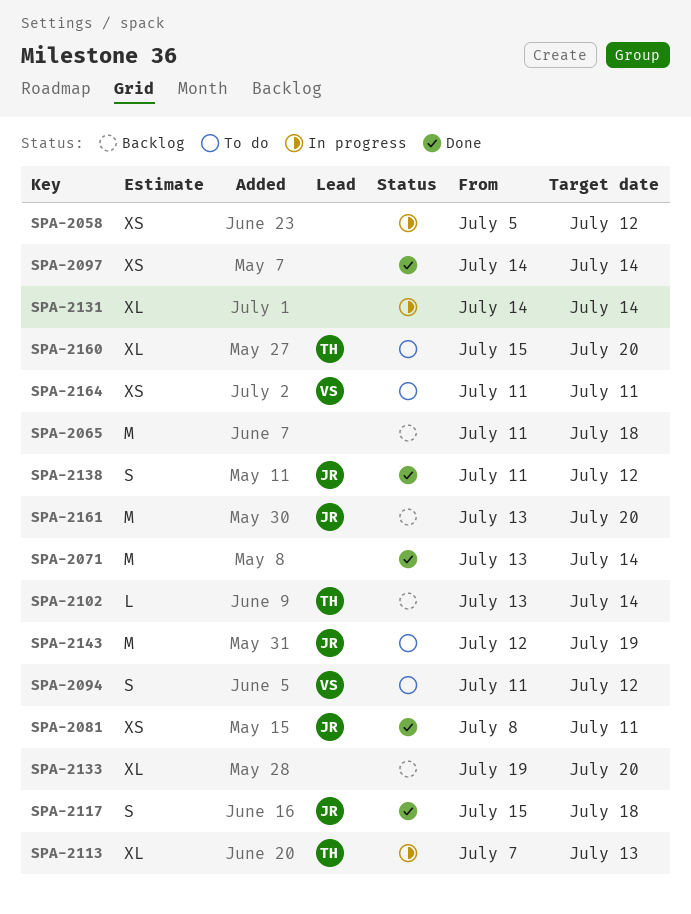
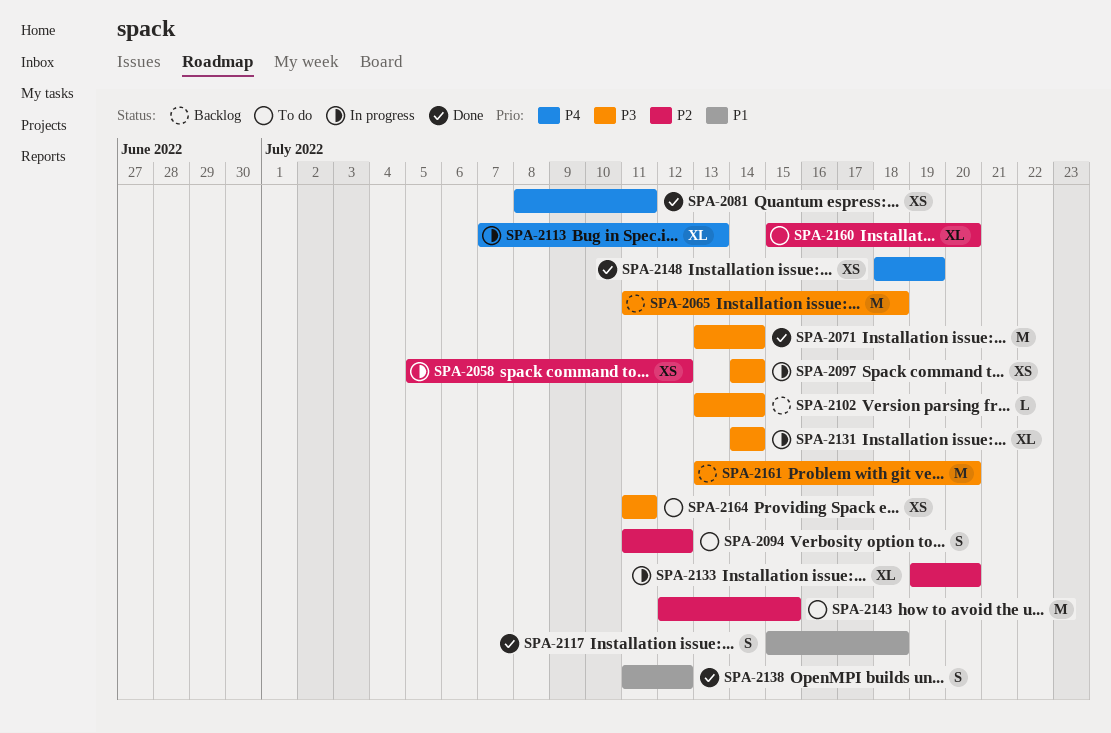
SPA-2097, status: Done -> In progress
SPA-2133, status: Backlog -> In progress
SPA-2143, due: Jul 19 -> Jul 15
SPA-2148: none -> present

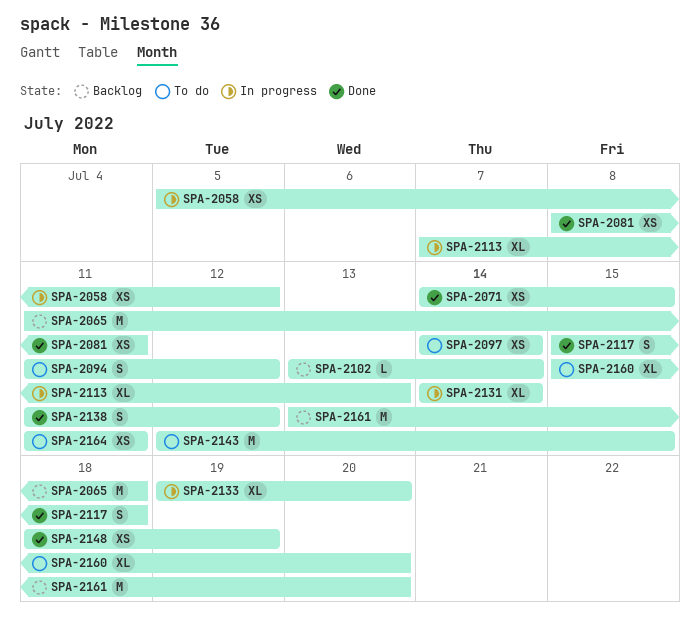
SPA-2071, estimate: M -> XS
SPA-2071, start: Jul 13 -> Jul 14
SPA-2071, due: Jul 14 -> Jul 15
SPA-2097, status: In progress -> To do

